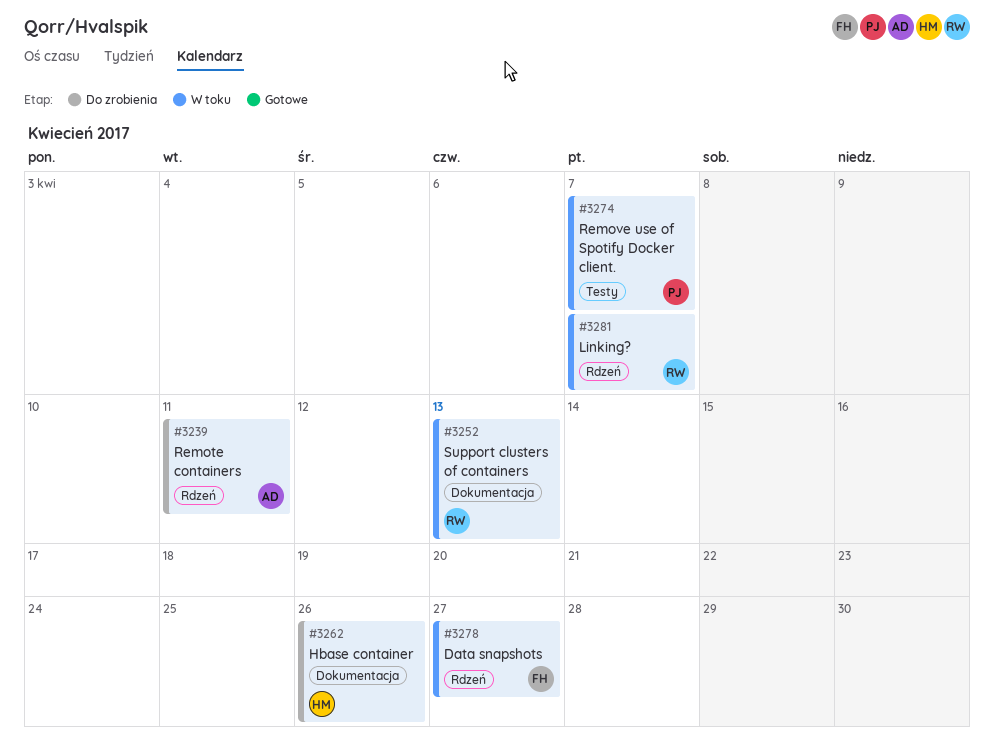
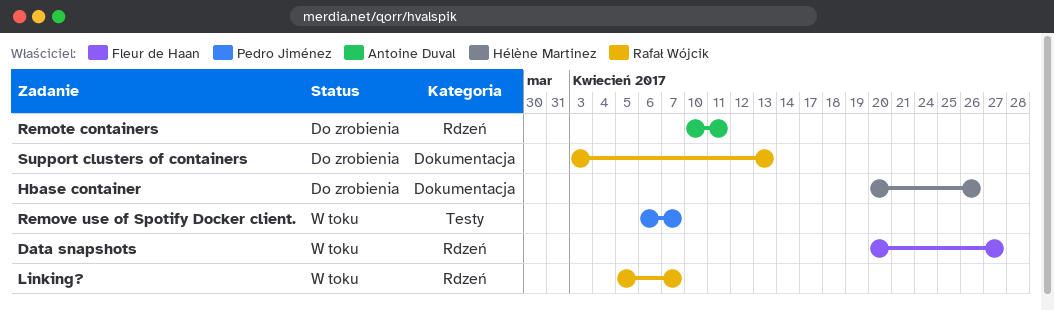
Support clusters of containers, status: W toku -> Do zrobienia

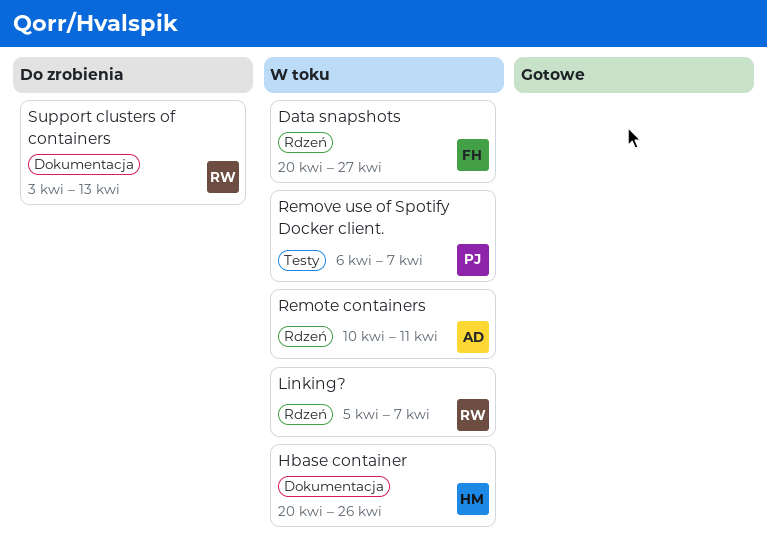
Hbase container, status: Do zrobienia -> W toku
Remote containers, status: Do zrobienia -> W toku

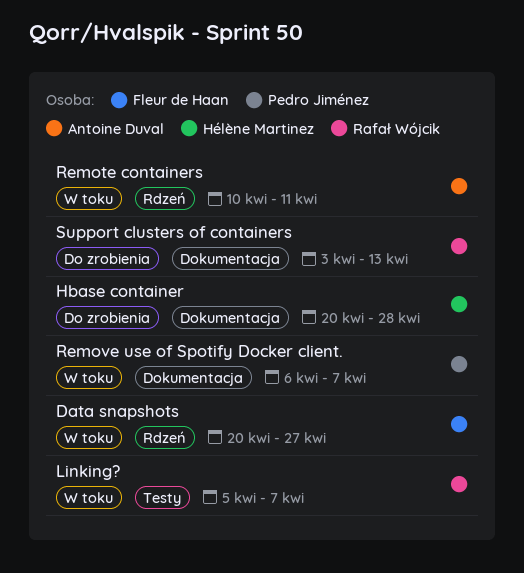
Hbase container, status: W toku -> Do zrobienia
Hbase container, due: Apr 26 -> Apr 28
Linking?, label: Rdzeń -> Testy
Remove use of Spotify Docker client., label: Testy -> Dokumentacja

